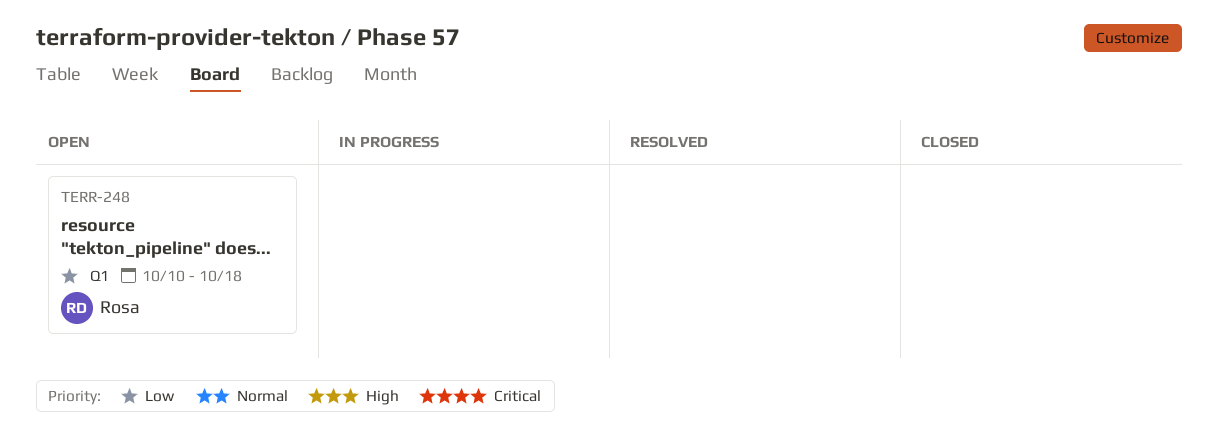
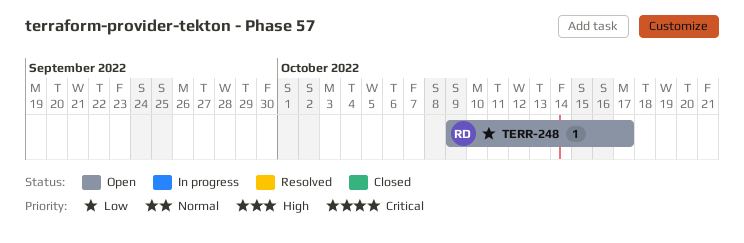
TERR-248, start: Oct 10 -> Oct 9
TERR-248, due: Oct 18 -> Oct 17

